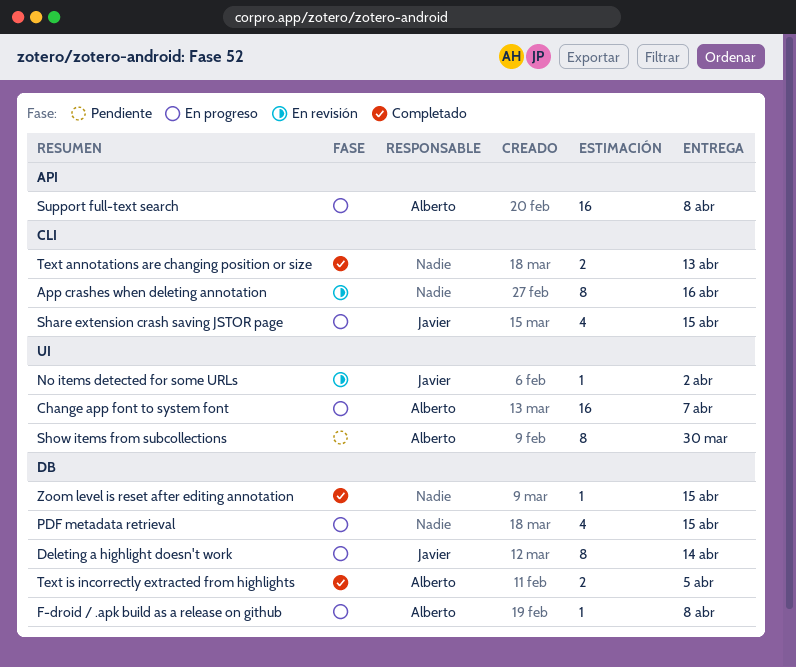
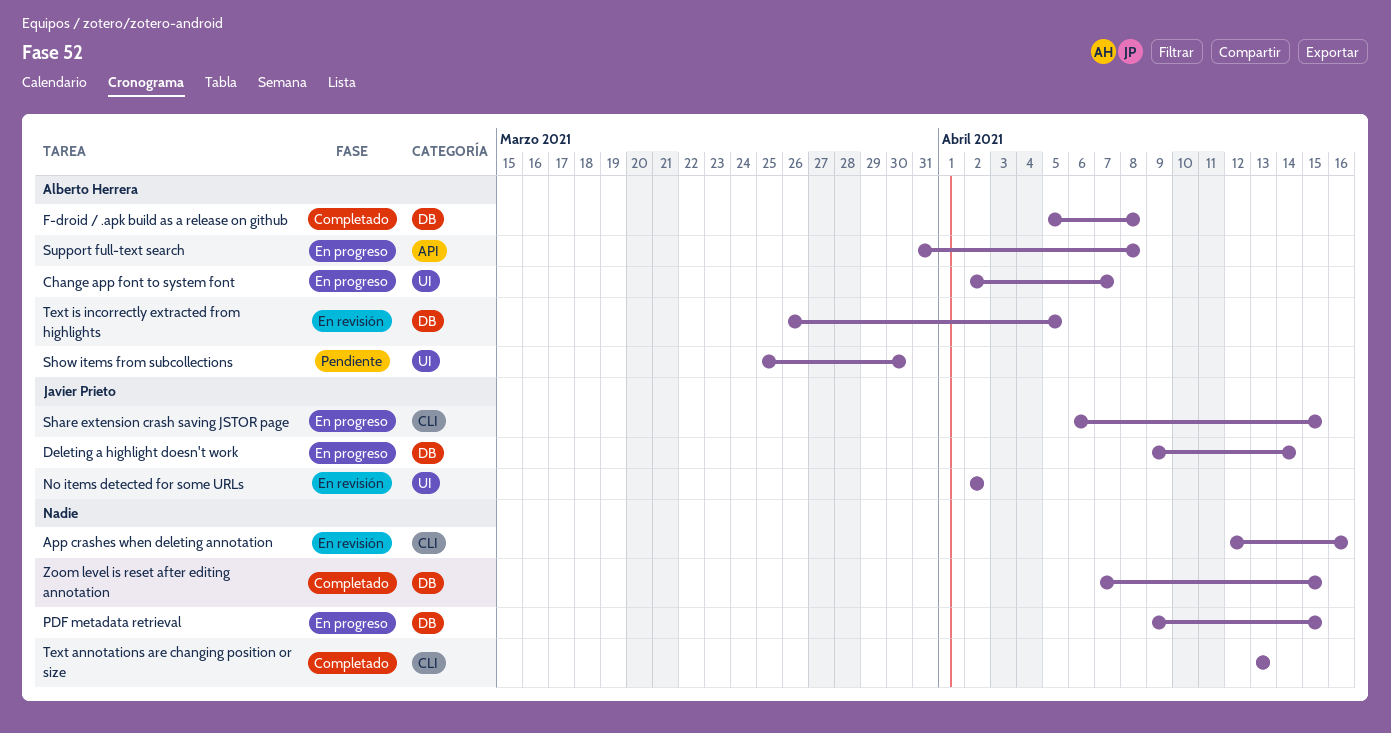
F-droid / .apk build as a release on github, status: En progreso -> Completado
Text is incorrectly extracted from highlights, status: Completado -> En revisión

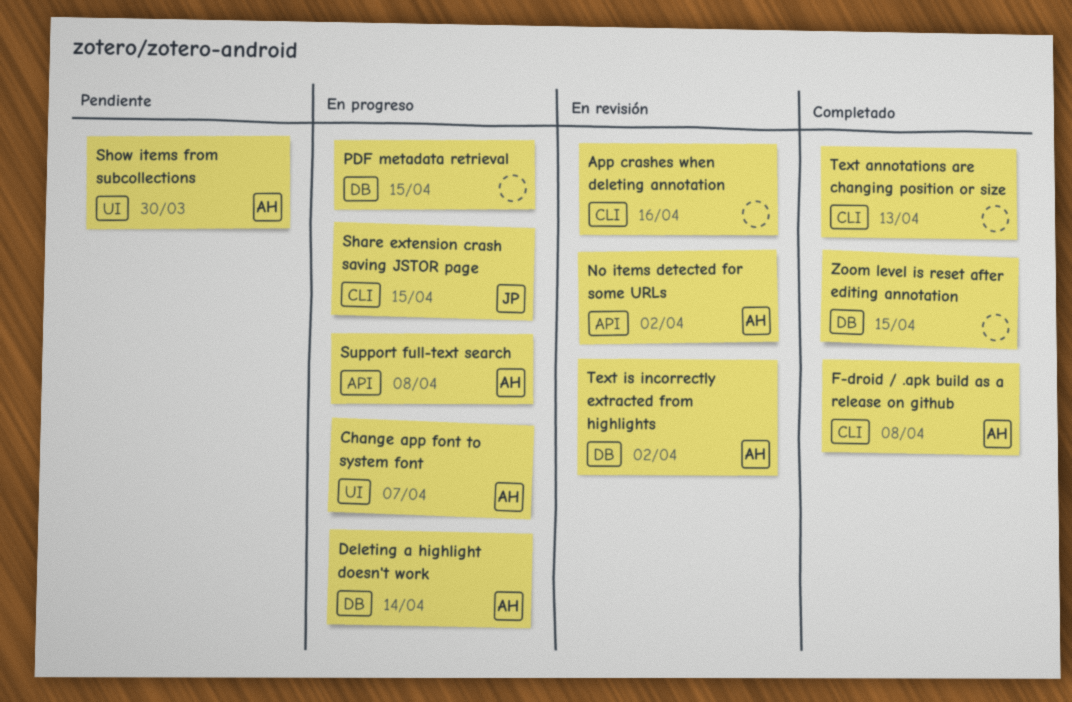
Deleting a highlight doesn't work, owner: Javier Prieto -> Alberto Herrera
F-droid / .apk build as a release on github, label: DB -> CLI
No items detected for some URLs, owner: Javier Prieto -> Alberto Herrera
No items detected for some URLs, label: UI -> API
Text is incorrectly extracted from highlights, due: Apr 5 -> Apr 2

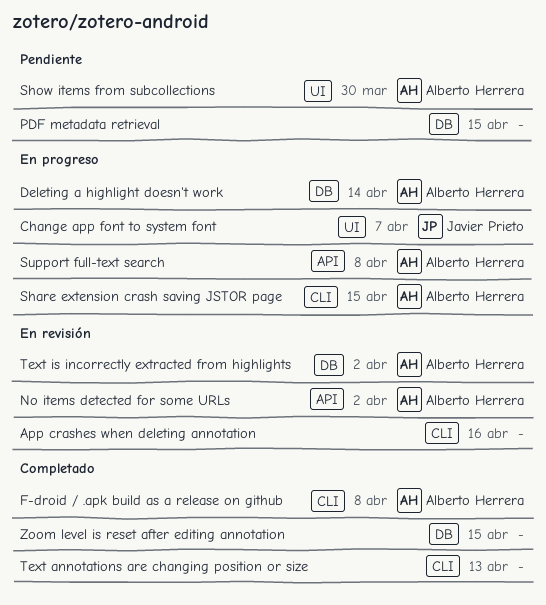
Change app font to system font, owner: Alberto Herrera -> Javier Prieto
PDF metadata retrieval, status: En progreso -> Pendiente
Share extension crash saving JSTOR page, owner: Javier Prieto -> Alberto Herrera

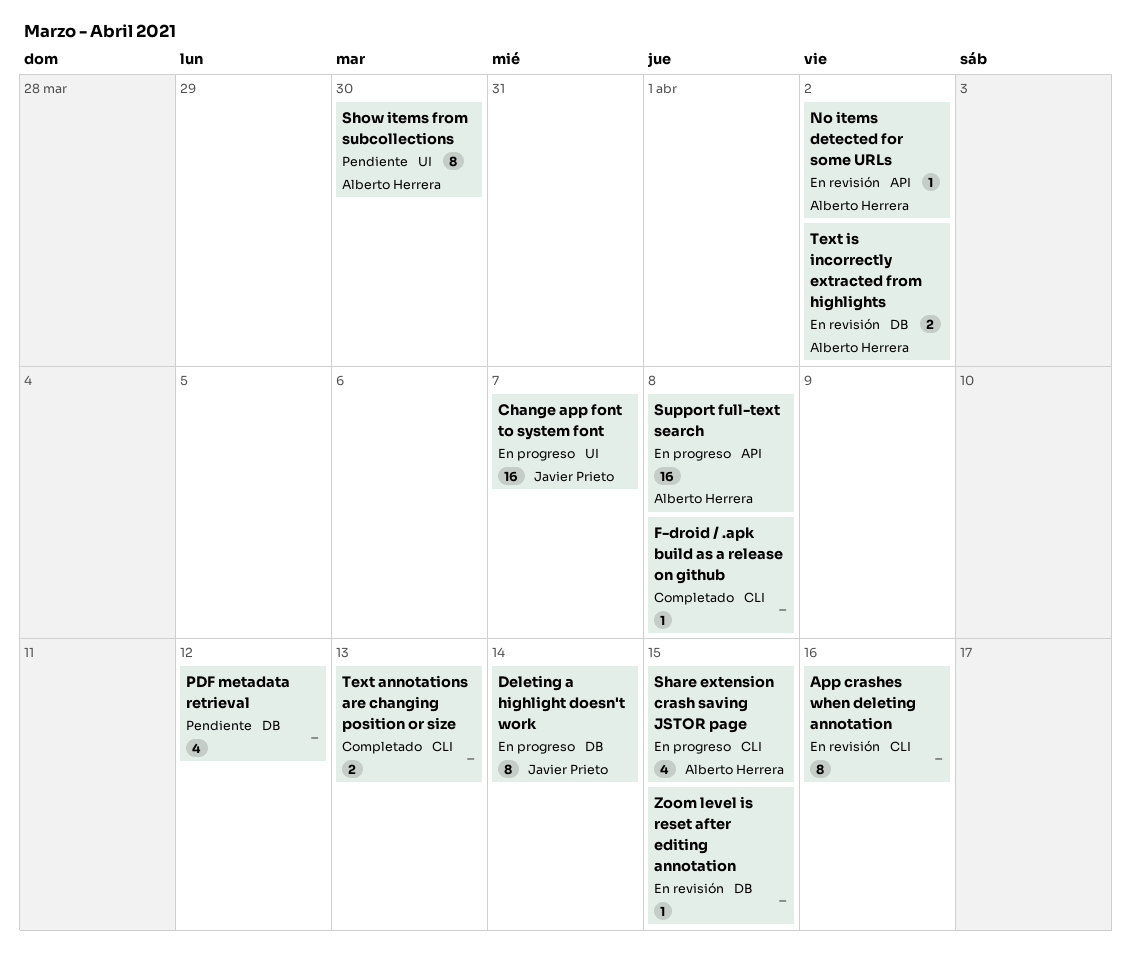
Deleting a highlight doesn't work, owner: Alberto Herrera -> Javier Prieto
F-droid / .apk build as a release on github, owner: Alberto Herrera -> none
PDF metadata retrieval, due: Apr 15 -> Apr 12
Zoom level is reset after editing annotation, status: Completado -> En revisión

